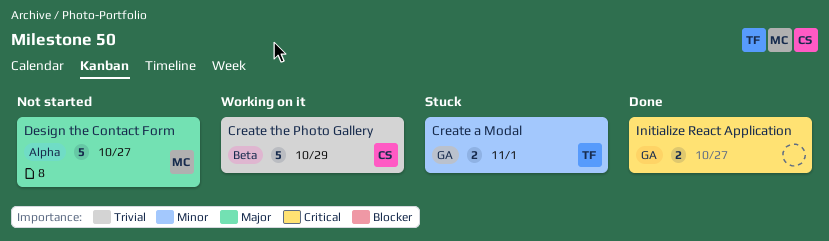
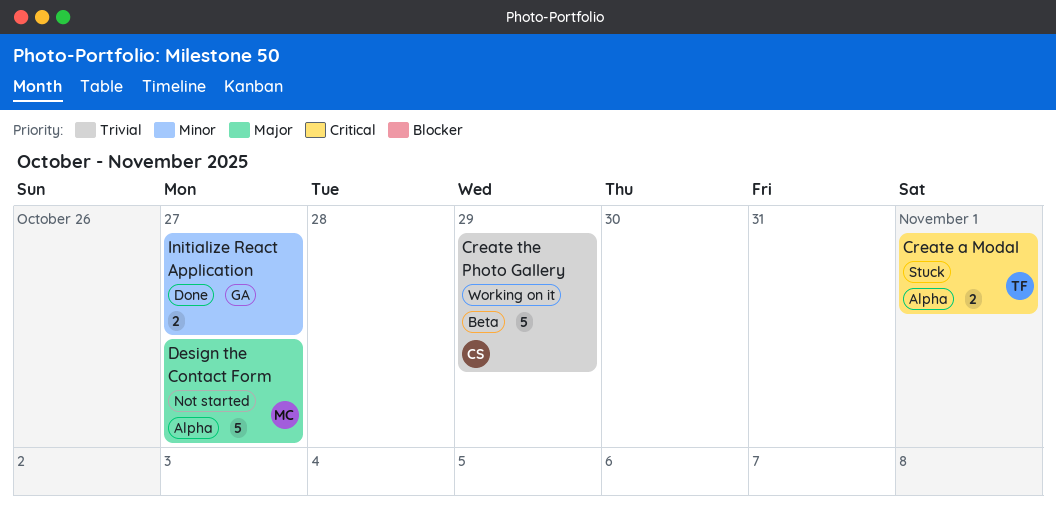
Create a Modal, priority: Minor -> Critical
Create a Modal, label: GA -> Alpha
Initialize React Application, priority: Critical -> Minor

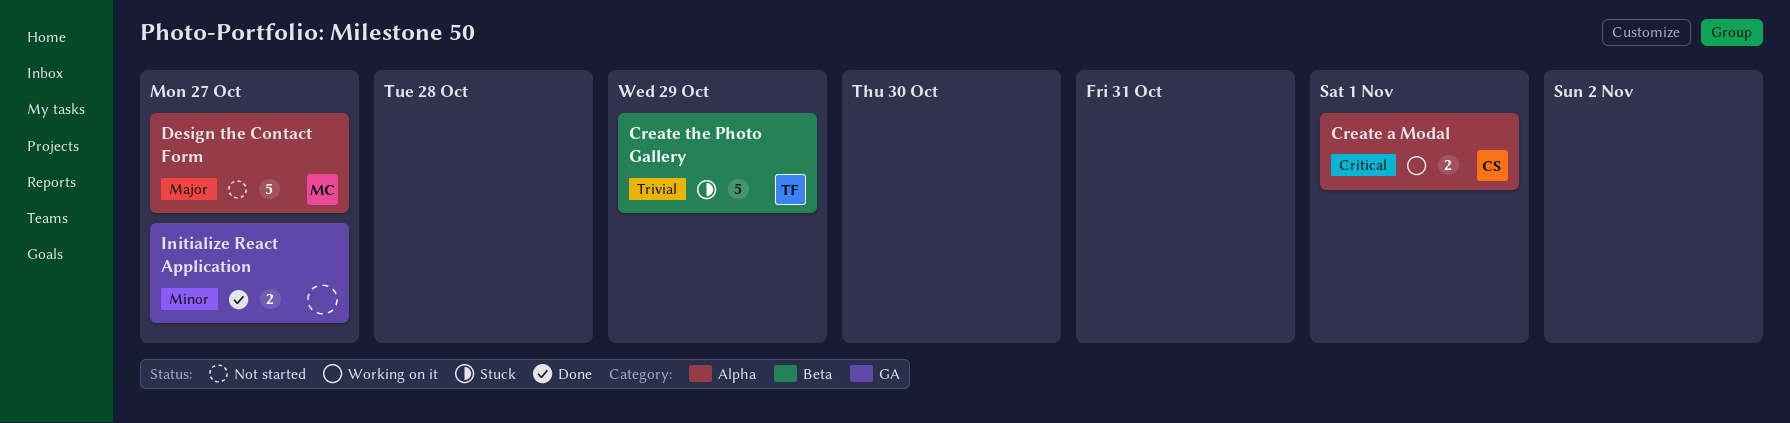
Create a Modal, status: Stuck -> Working on it
Create a Modal, owner: TF -> CS
Create the Photo Gallery, status: Working on it -> Stuck
Create the Photo Gallery, owner: CS -> TF

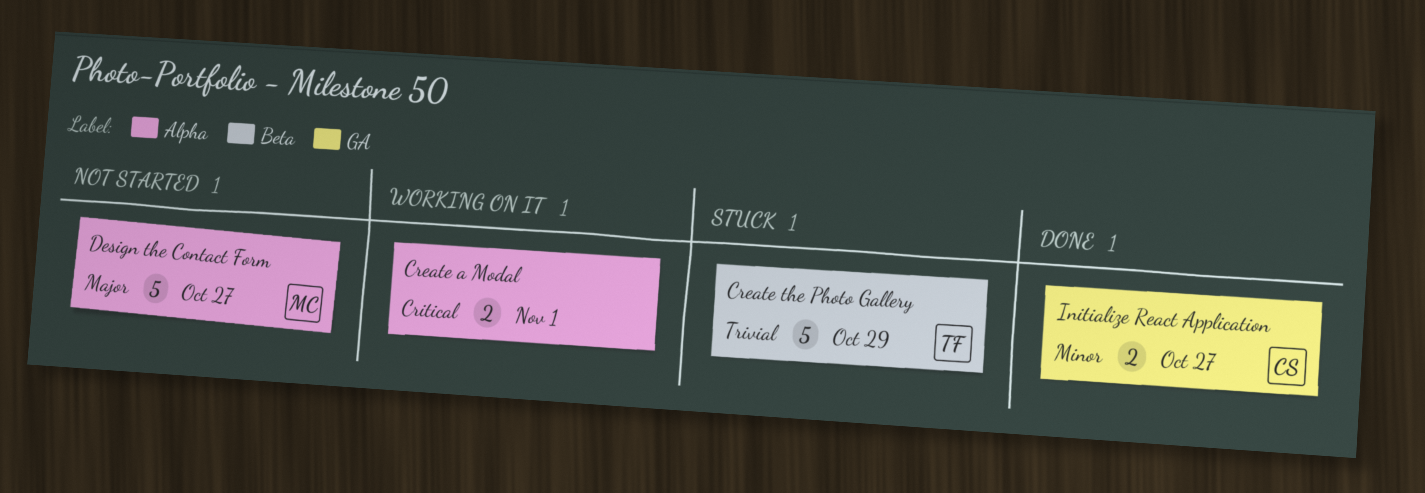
Create a Modal, owner: CS -> none
Initialize React Application, owner: none -> CS

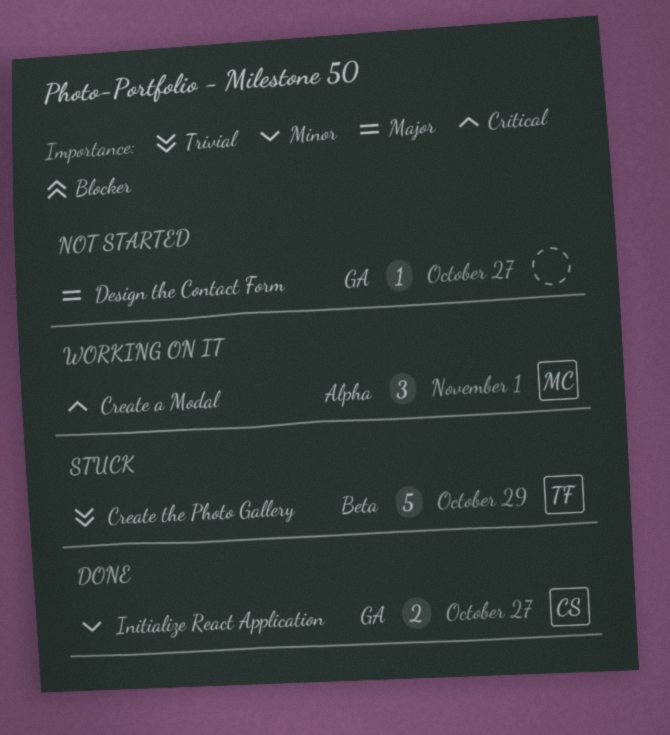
Create a Modal, owner: none -> MC
Create a Modal, estimate: 2 -> 3
Design the Contact Form, owner: MC -> none
Design the Contact Form, label: Alpha -> GA
Design the Contact Form, estimate: 5 -> 1

